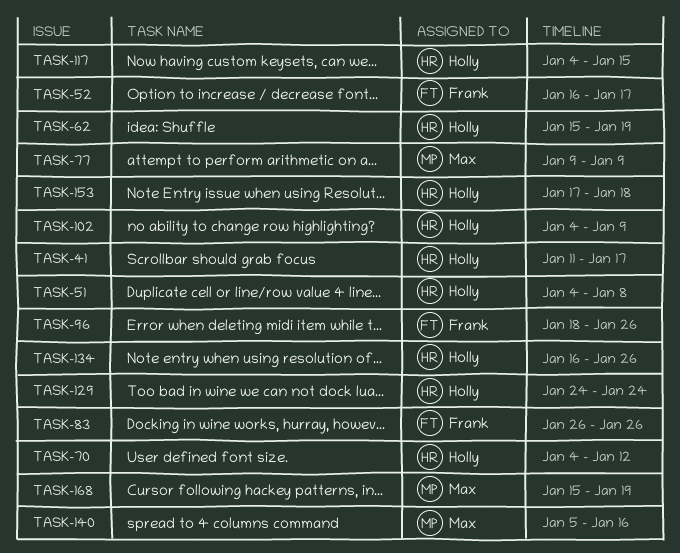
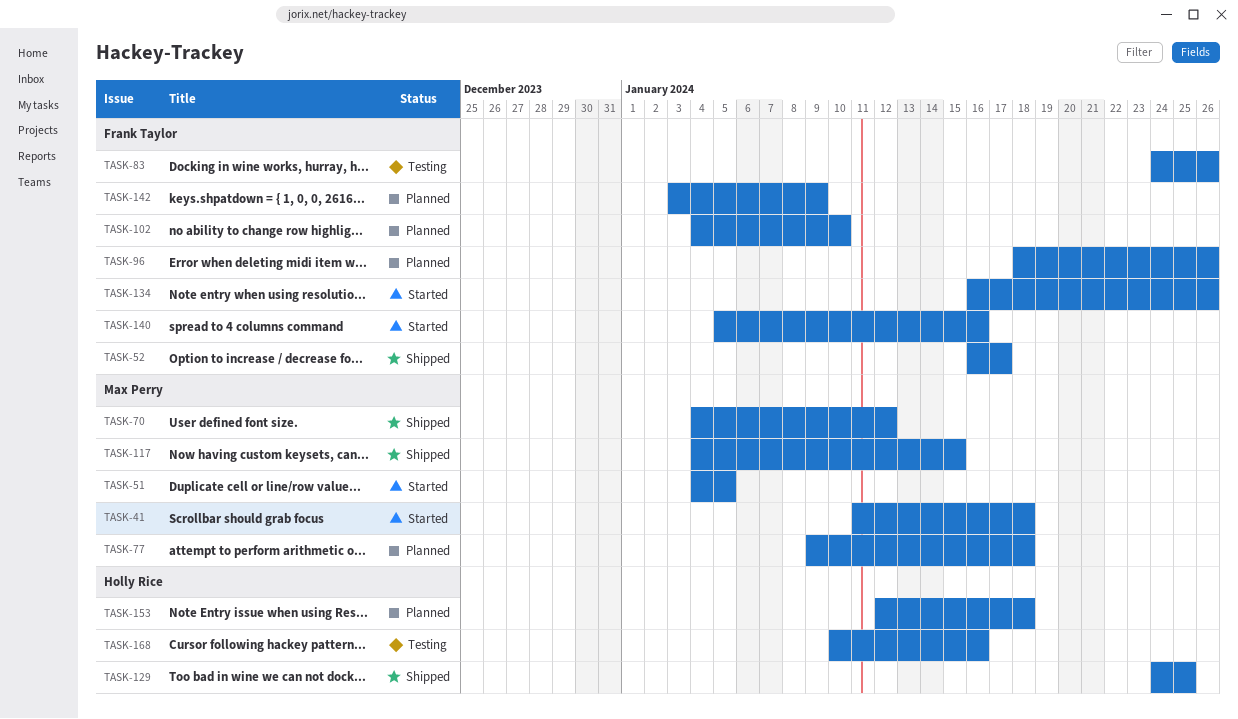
TASK-41, owner: Holly Rice -> Max Perry
TASK-41, due: Jan 17 -> Jan 18
TASK-51, owner: Holly Rice -> Max Perry
TASK-51, due: Jan 8 -> Jan 5
TASK-62: present -> none
TASK-70, owner: Holly Rice -> Max Perry
TASK-77, due: Jan 9 -> Jan 18
TASK-83, start: Jan 26 -> Jan 24
TASK-102, owner: Holly Rice -> Frank Taylor
TASK-102, due: Jan 9 -> Jan 10
TASK-117, owner: Holly Rice -> Max Perry
TASK-129, due: Jan 24 -> Jan 25
TASK-134, owner: Holly Rice -> Frank Taylor
TASK-140, owner: Max Perry -> Frank Taylor
TASK-142: none -> present
TASK-153, start: Jan 17 -> Jan 12
TASK-168, owner: Max Perry -> Holly Rice
TASK-168, start: Jan 15 -> Jan 10
TASK-168, due: Jan 19 -> Jan 16

